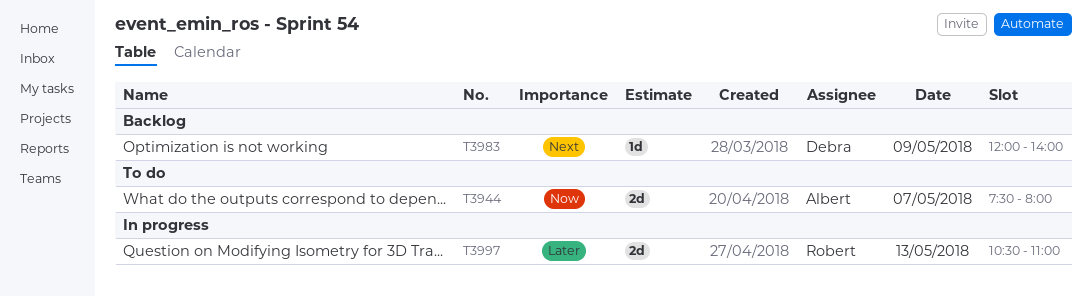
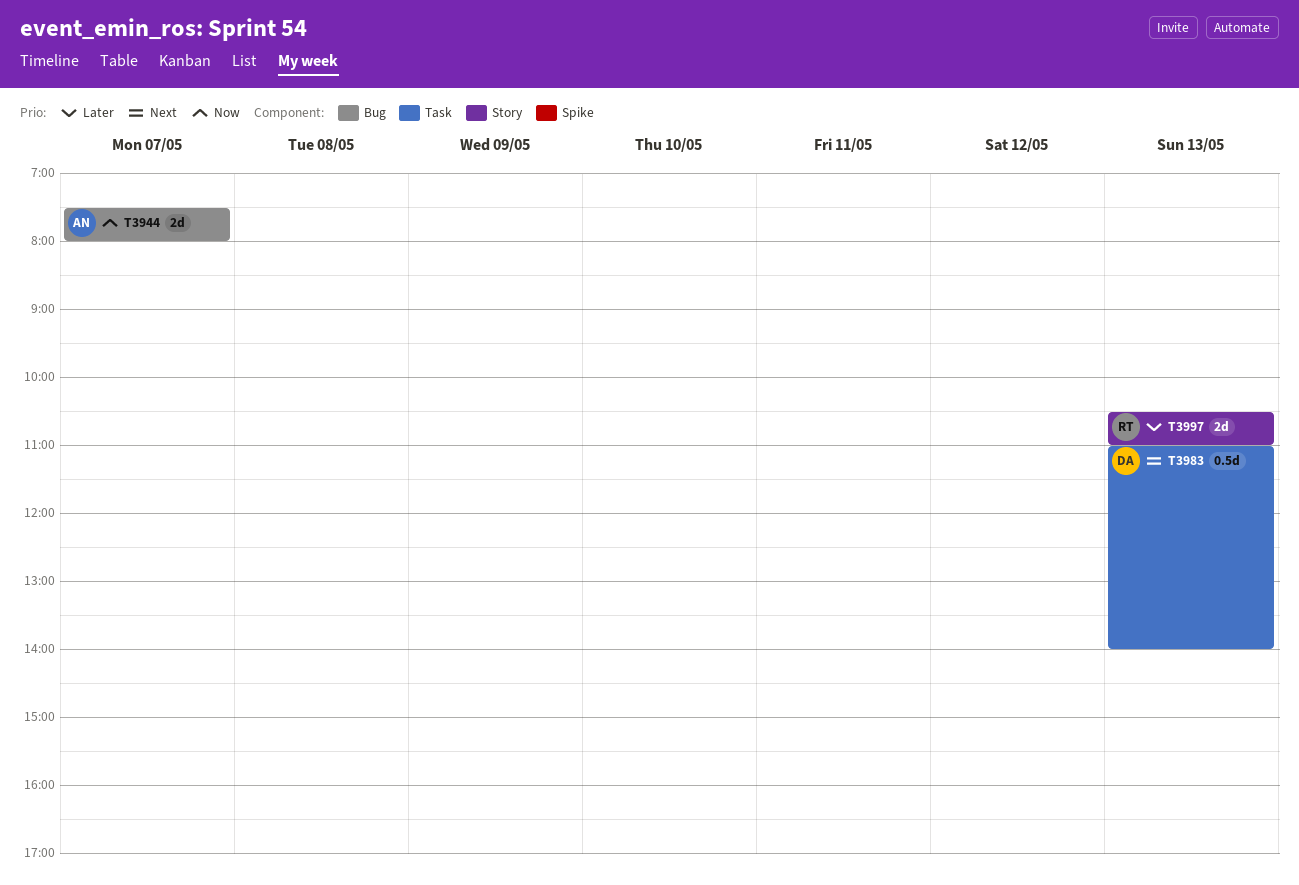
T3983, estimate: 1d -> 0.5d
T3983, day: May 9 -> May 13
T3983, begins: 12:00 -> 11:00

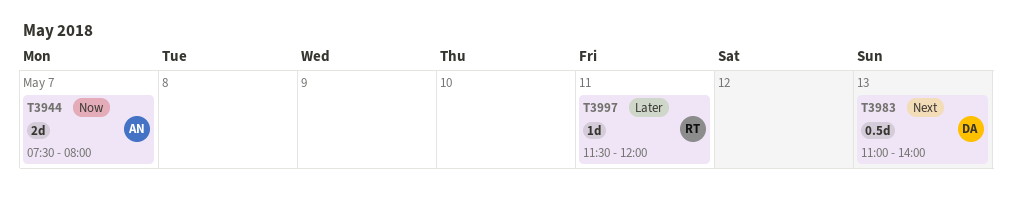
T3997, estimate: 2d -> 1d
T3997, day: May 13 -> May 11
T3997, begins: 10:30 -> 11:30
T3997, ends: 11:00 -> 12:00

